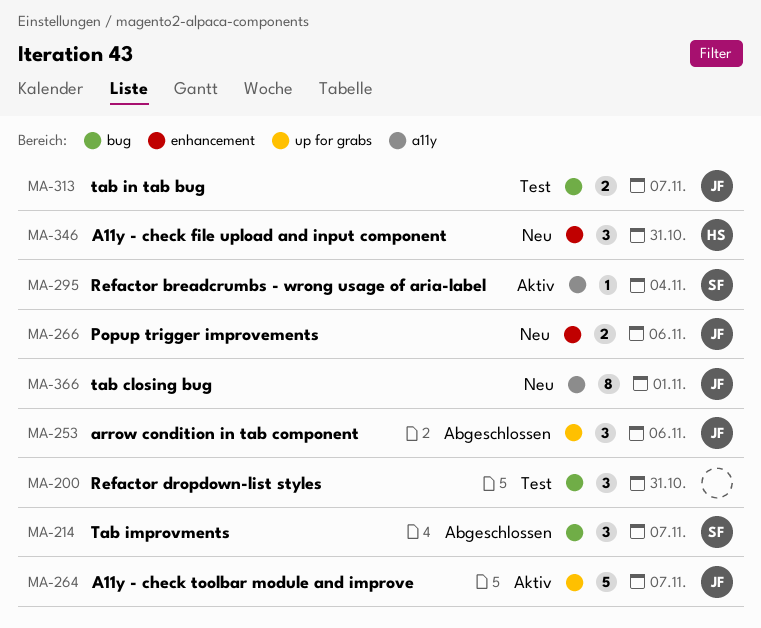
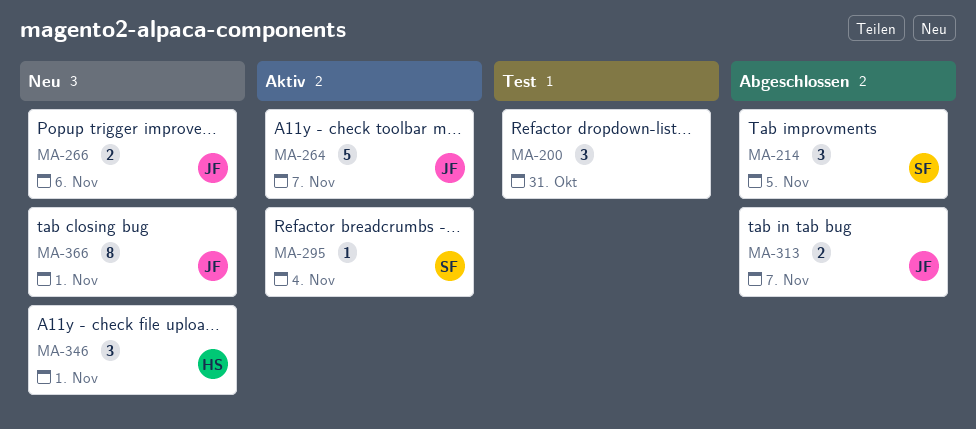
MA-214, due: Nov 7 -> Nov 5
MA-253: present -> none
MA-313, status: Test -> Abgeschlossen
MA-346, due: Oct 31 -> Nov 1

